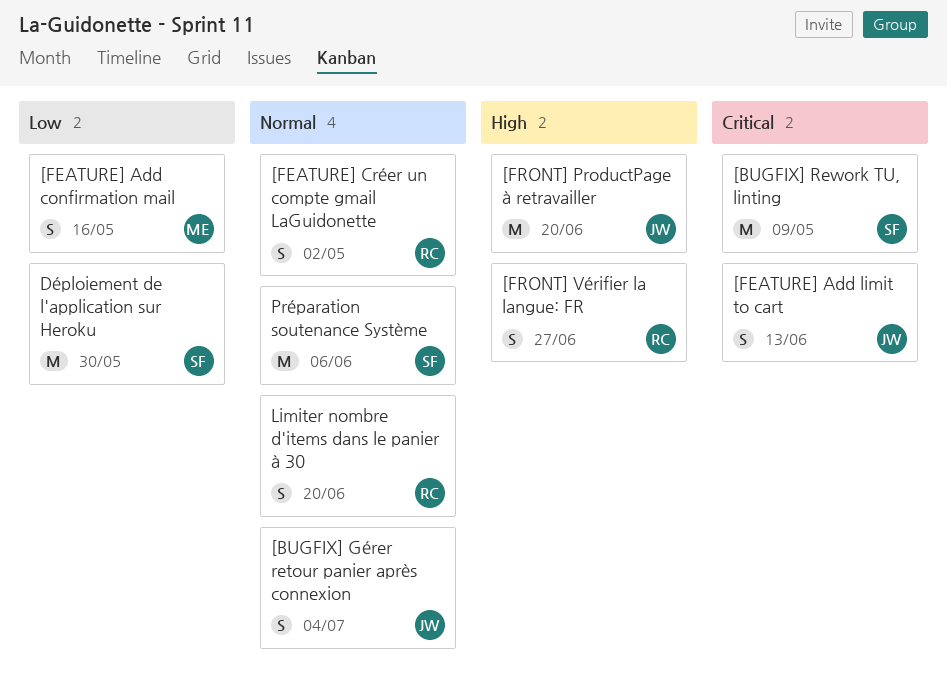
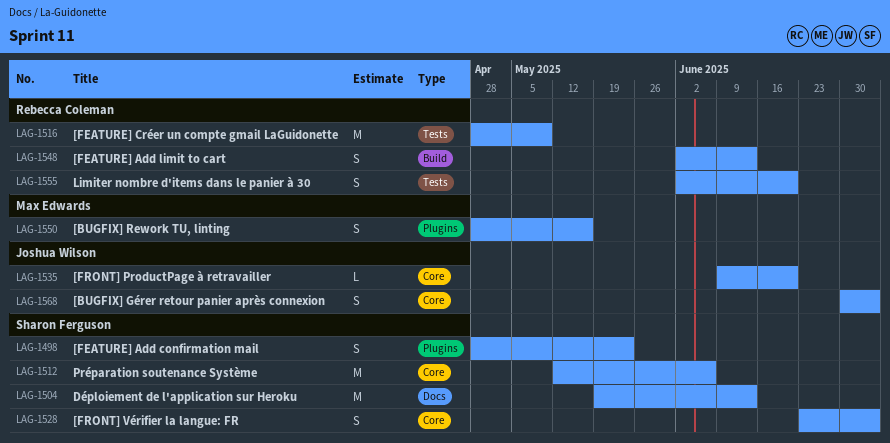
[BUGFIX] Rework TU, linting, owner: Sharon Ferguson -> Max Edwards
[BUGFIX] Rework TU, linting, estimate: M -> S
[BUGFIX] Rework TU, linting, due: May 9 -> May 16
[FEATURE] Add confirmation mail, owner: Max Edwards -> Sharon Ferguson
[FEATURE] Add confirmation mail, due: May 16 -> May 23
[FEATURE] Add limit to cart, owner: Joshua Wilson -> Rebecca Coleman
[FEATURE] Créer un compte gmail LaGuidonette, estimate: S -> M
[FEATURE] Créer un compte gmail LaGuidonette, due: May 2 -> May 9
[FRONT] ProductPage à retravailler, estimate: M -> L
[FRONT] Vérifier la langue: FR, owner: Rebecca Coleman -> Sharon Ferguson
[FRONT] Vérifier la langue: FR, due: Jun 27 -> Jul 4
Déploiement de l'application sur Heroku, due: May 30 -> Jun 13

